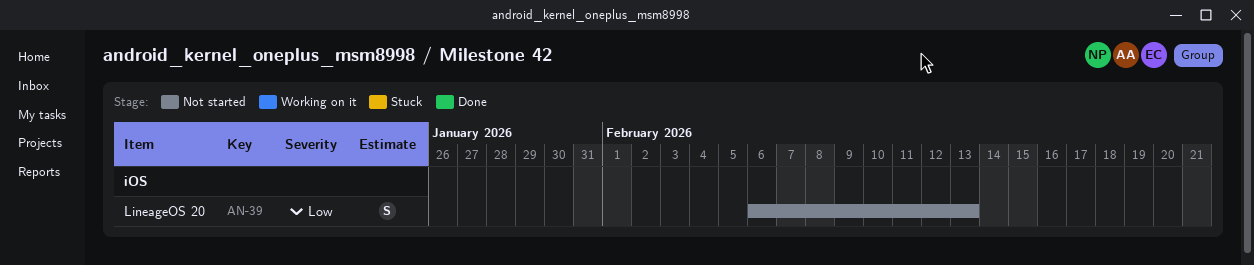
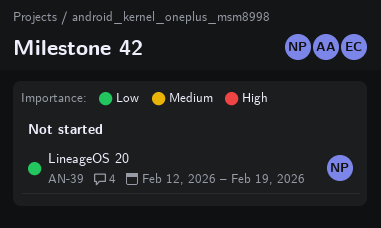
AN-39, start: Feb 6 -> Feb 12
AN-39, due: Feb 13 -> Feb 19

